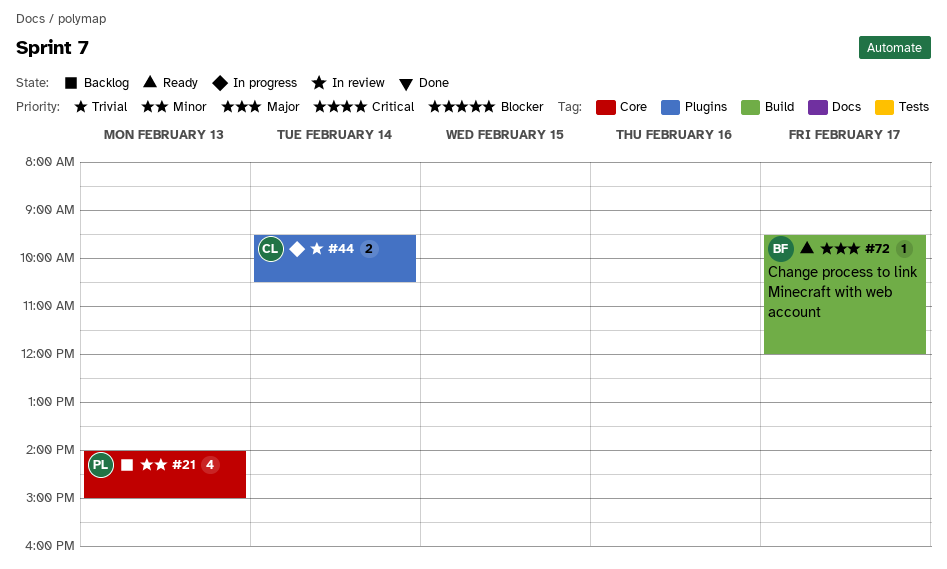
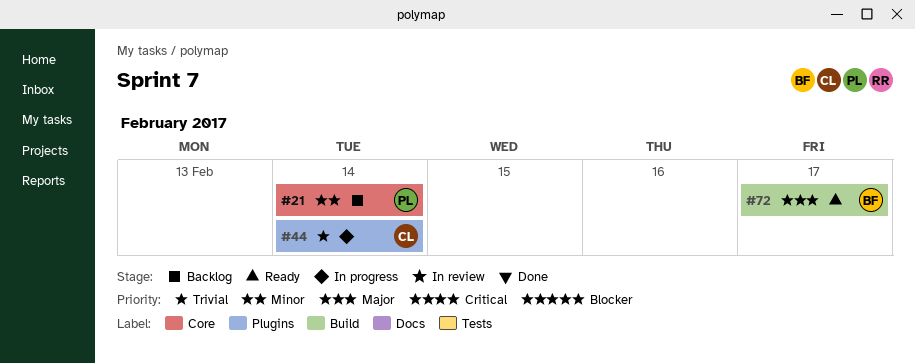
#21, day: Feb 13 -> Feb 14

